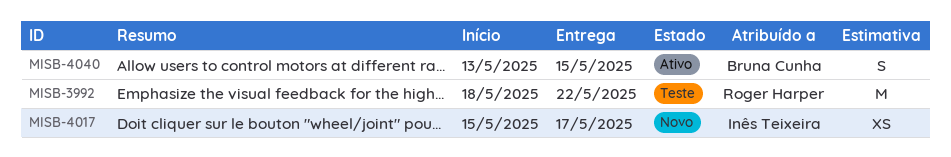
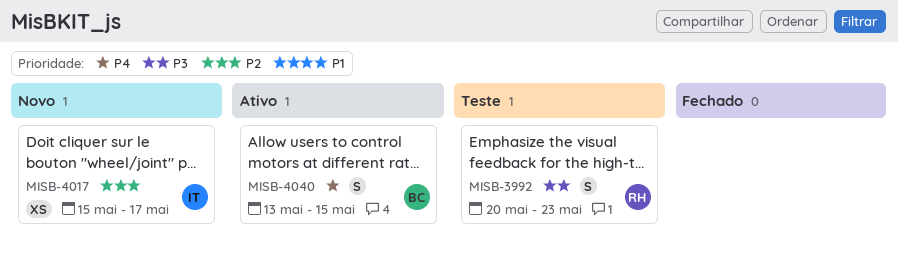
MISB-3992, estimate: M -> S
MISB-3992, start: May 18 -> May 20
MISB-3992, due: May 22 -> May 23

